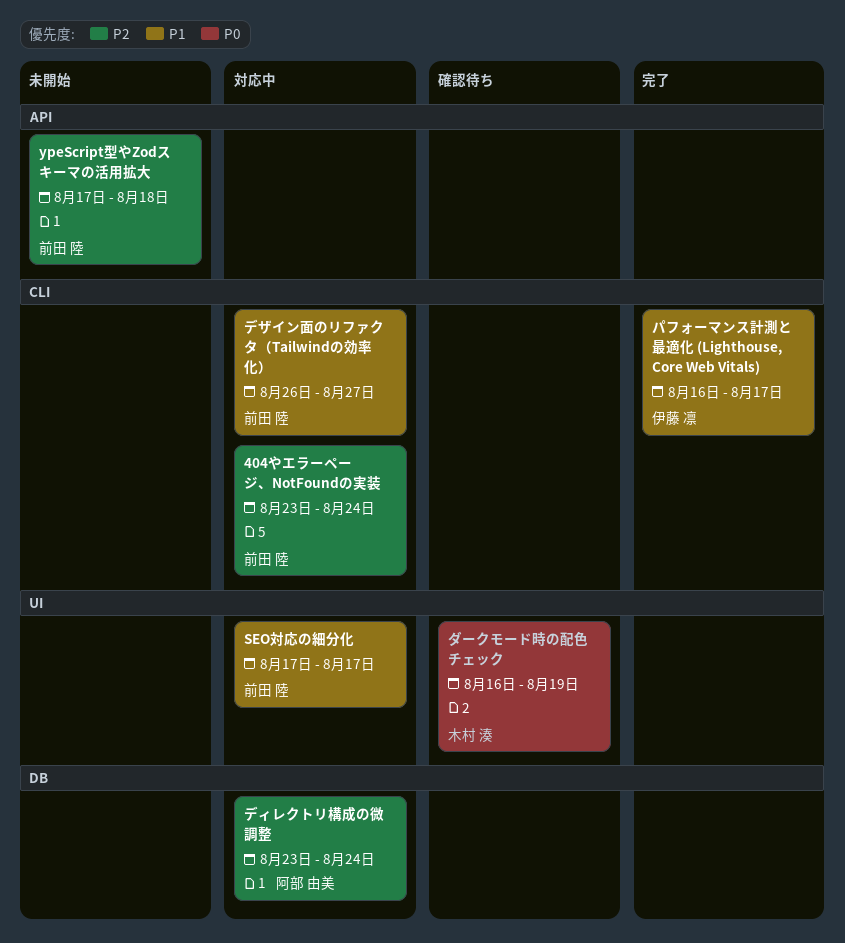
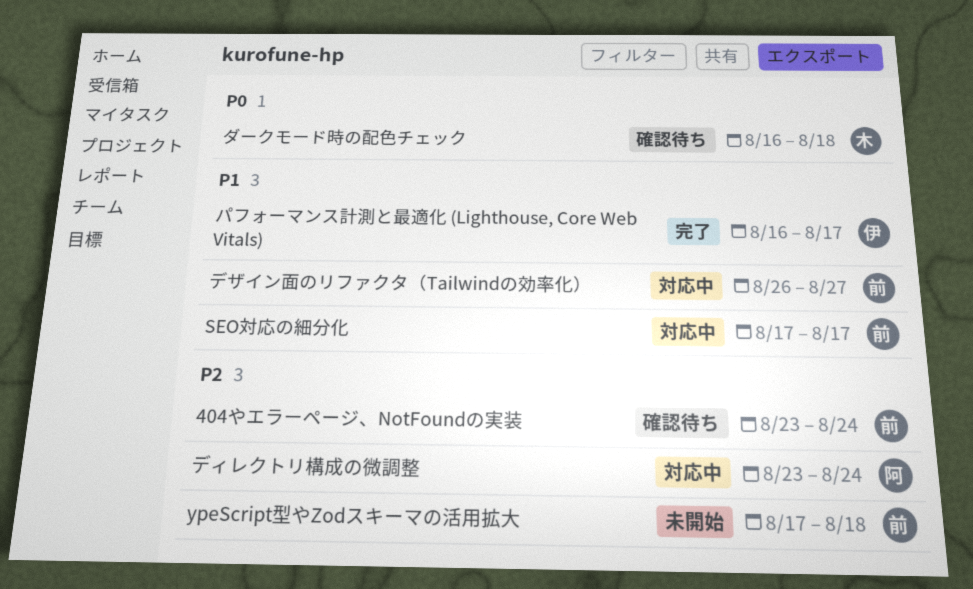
404やエラーページ、NotFoundの実装, status: 対応中 -> 確認待ち
ダークモード時の配色チェック, due: Aug 19 -> Aug 18

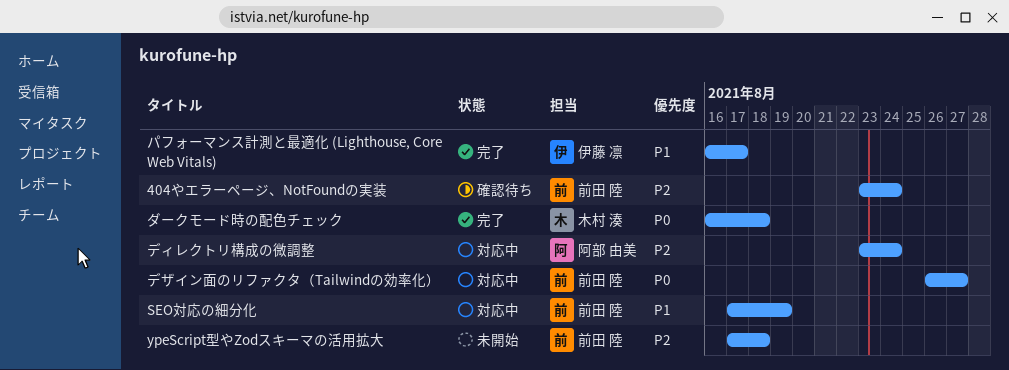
SEO対応の細分化, due: Aug 17 -> Aug 19
ダークモード時の配色チェック, status: 確認待ち -> 完了
デザイン面のリファクタ（Tailwindの効率化）, priority: P1 -> P0

